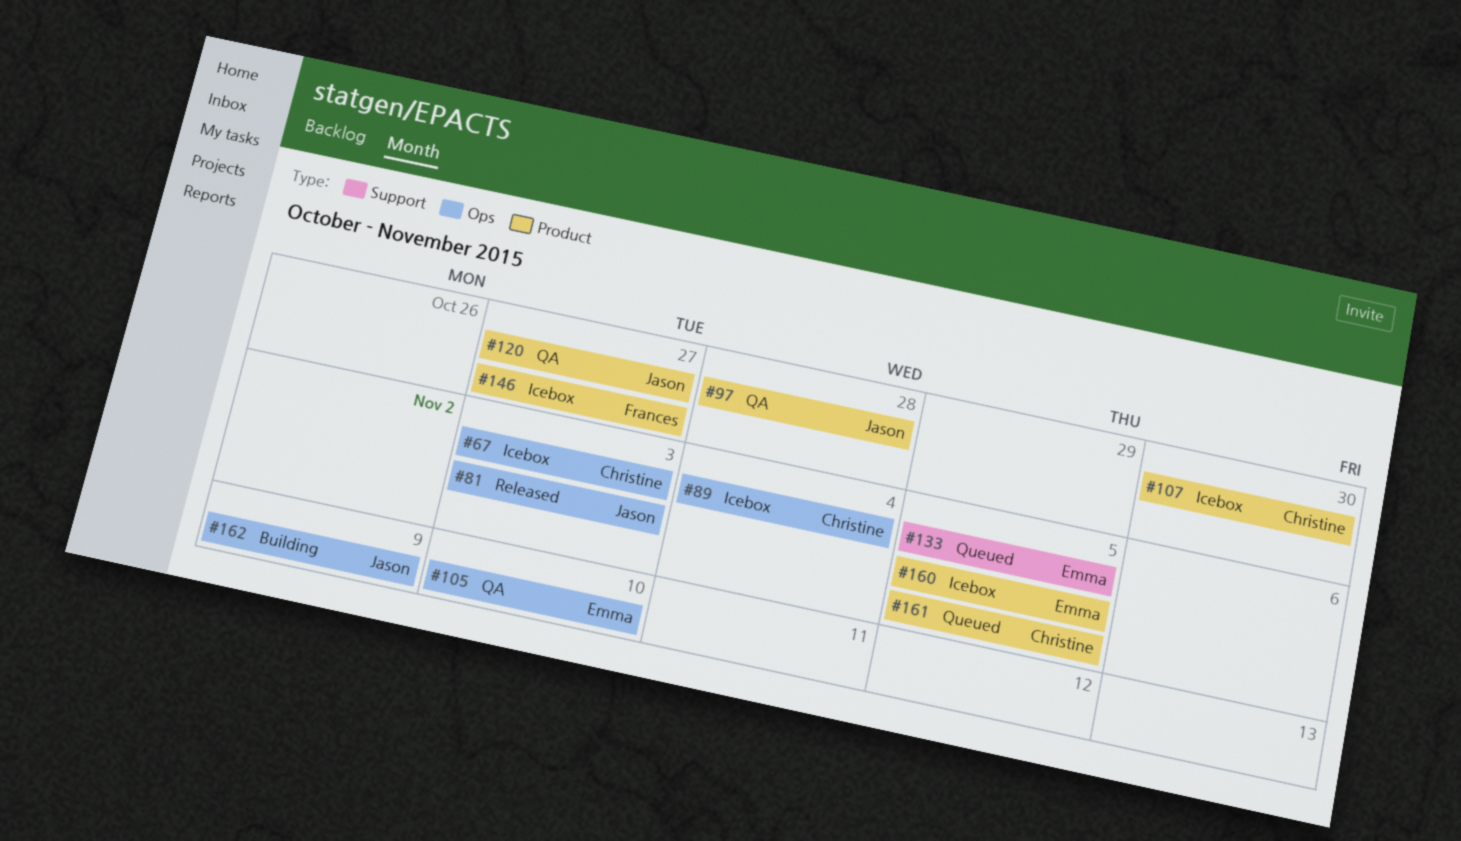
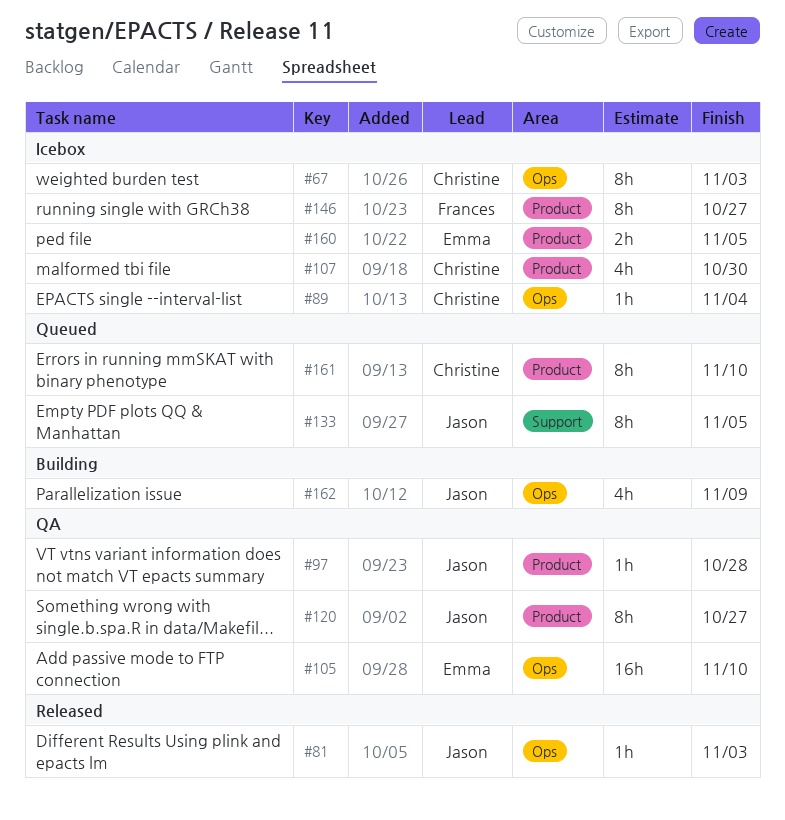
#133, owner: Emma -> Jason
#161, due: Nov 5 -> Nov 10

